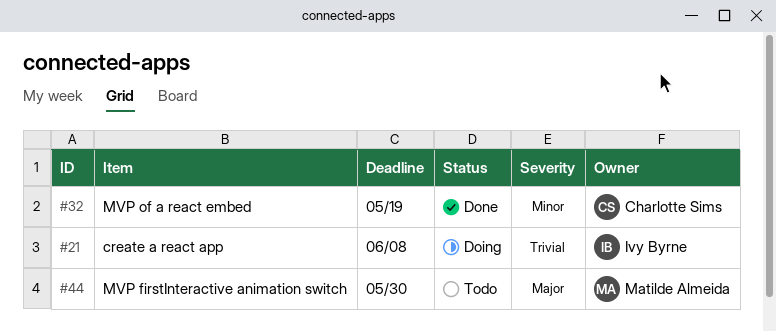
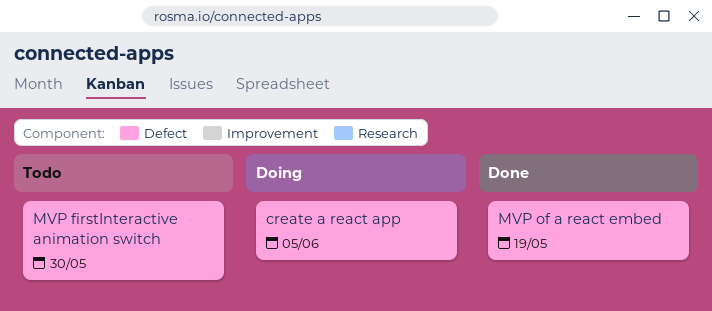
create a react app, due: Jun 8 -> Jun 5

